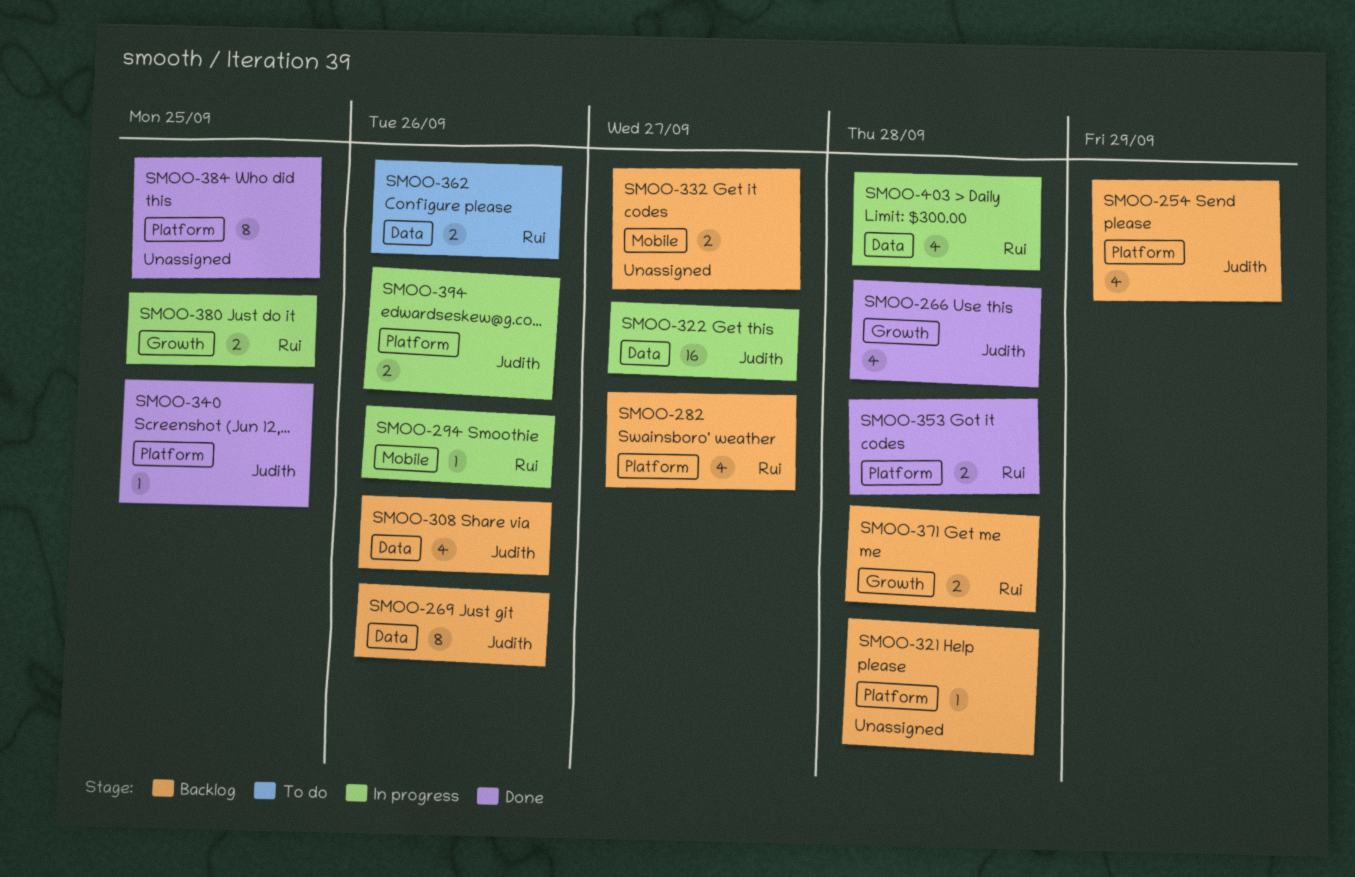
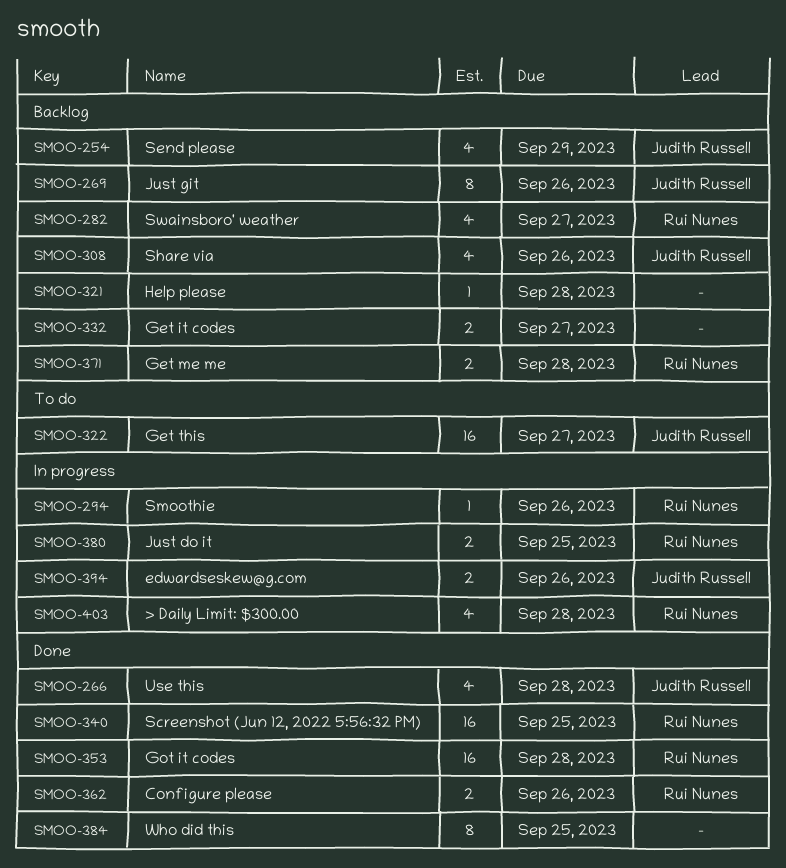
SMOO-322, status: In progress -> To do
SMOO-340, owner: Judith Russell -> Rui Nunes
SMOO-340, estimate: 1 -> 16
SMOO-353, estimate: 2 -> 16
SMOO-362, status: To do -> Done

